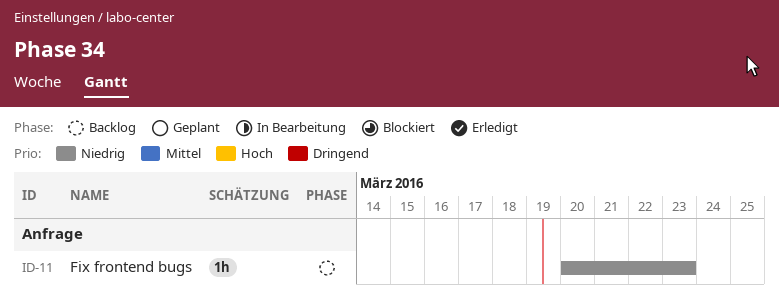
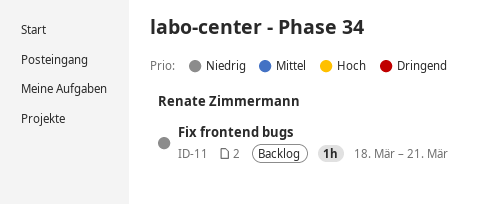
ID-11, start: Mar 20 -> Mar 18
ID-11, due: Mar 23 -> Mar 21

